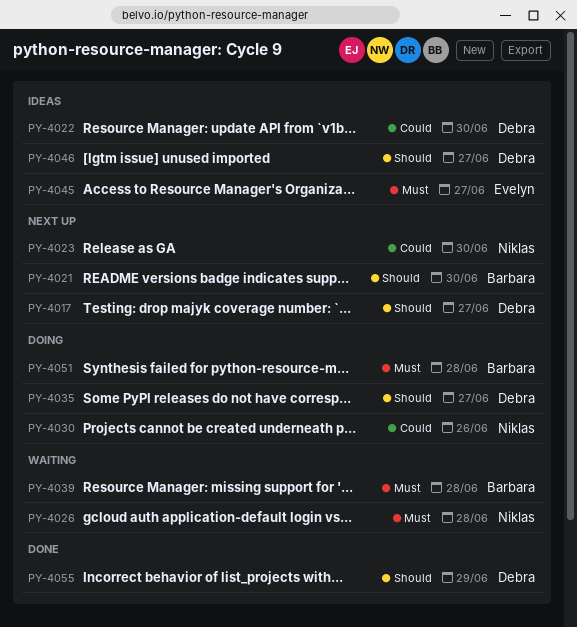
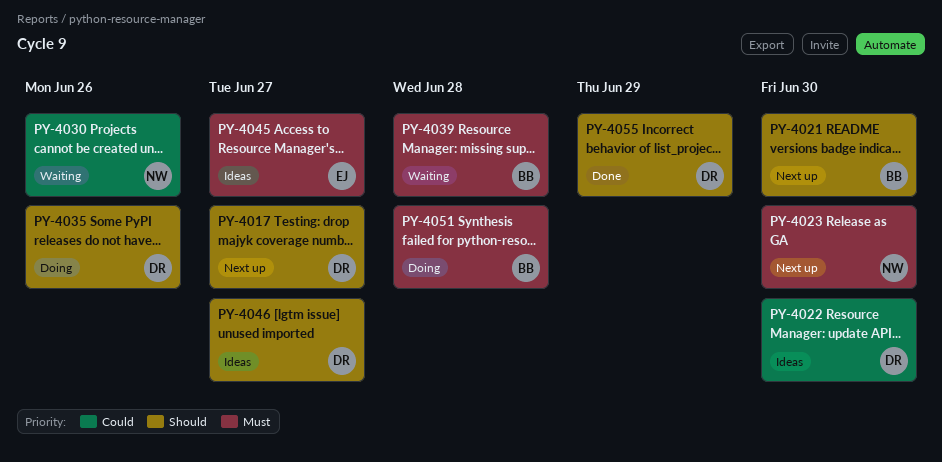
PY-4023, priority: Could -> Must
PY-4026: present -> none
PY-4030, status: Doing -> Waiting
PY-4035, due: Jun 27 -> Jun 26

